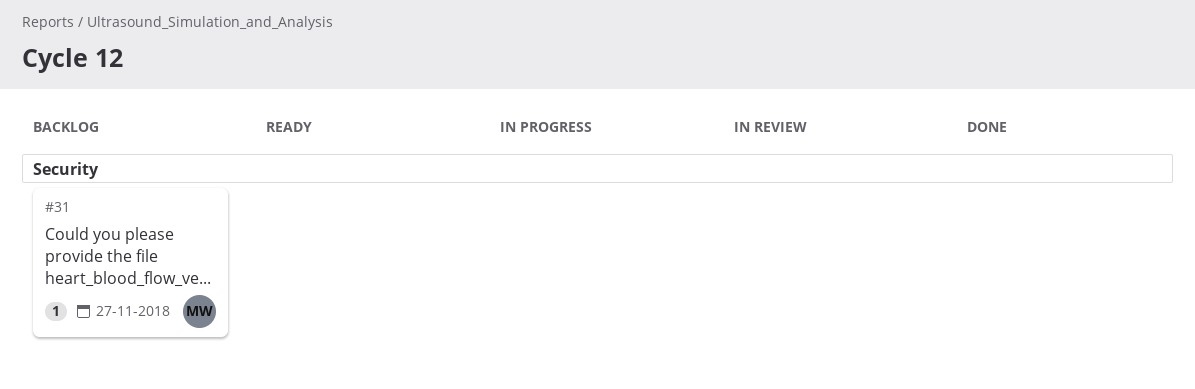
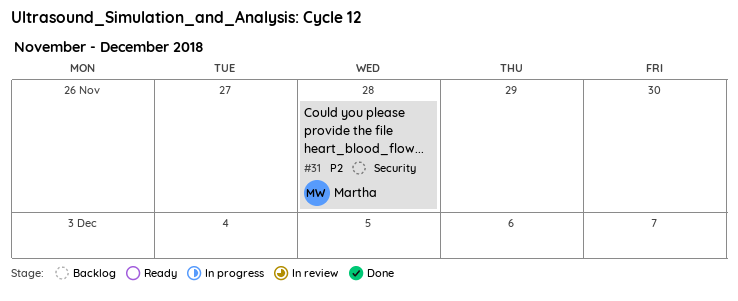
#31, due: Nov 27 -> Nov 28

